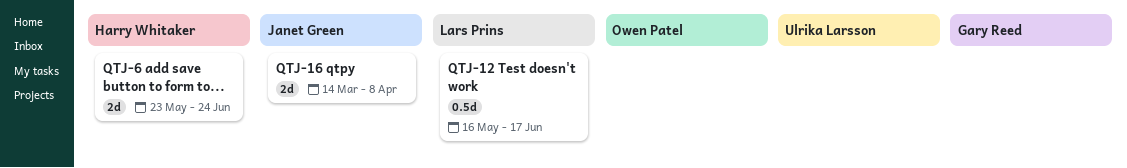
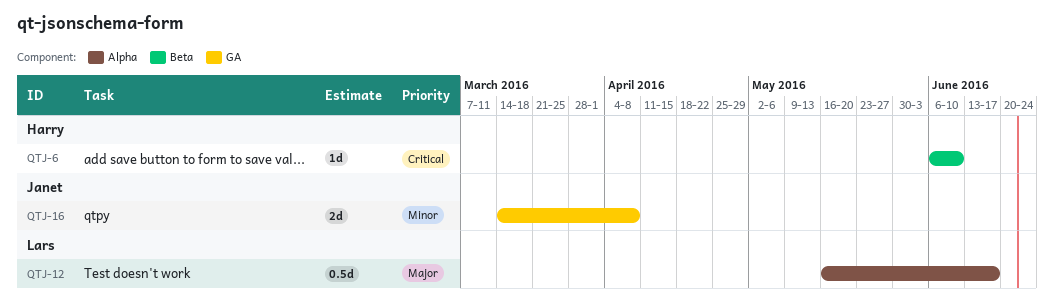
QTJ-6, estimate: 2d -> 1d
QTJ-6, start: May 23 -> Jun 6
QTJ-6, due: Jun 24 -> Jun 10

